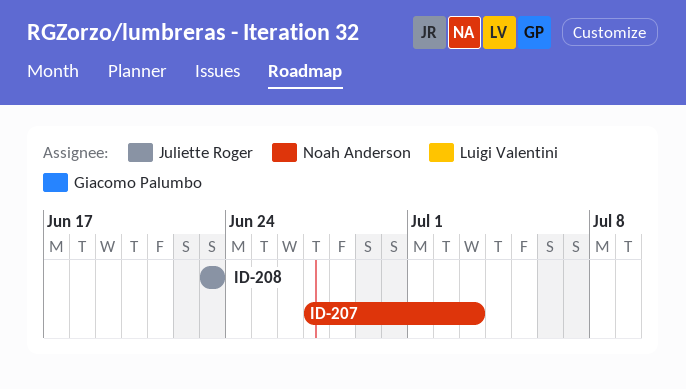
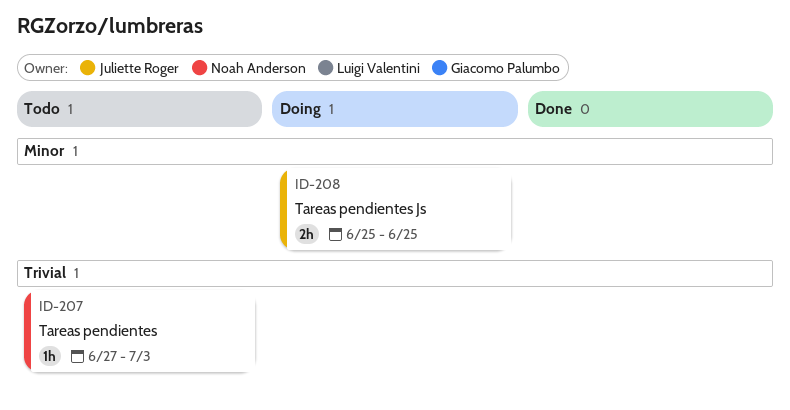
ID-208, start: Jun 23 -> Jun 25
ID-208, due: Jun 23 -> Jun 25

